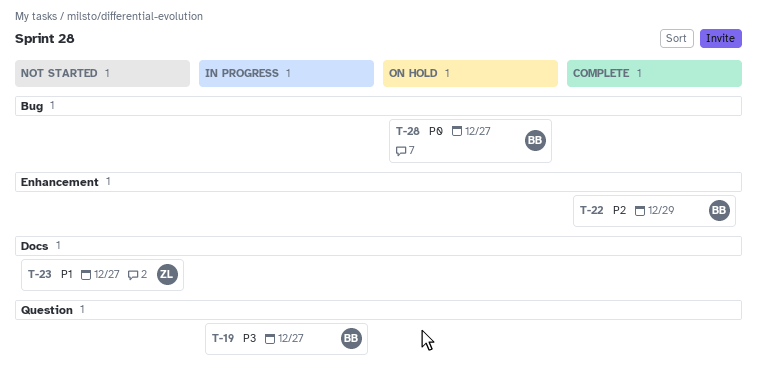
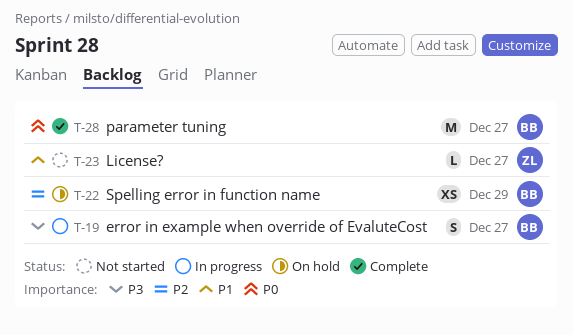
T-22, status: Complete -> On hold
T-28, status: On hold -> Complete

